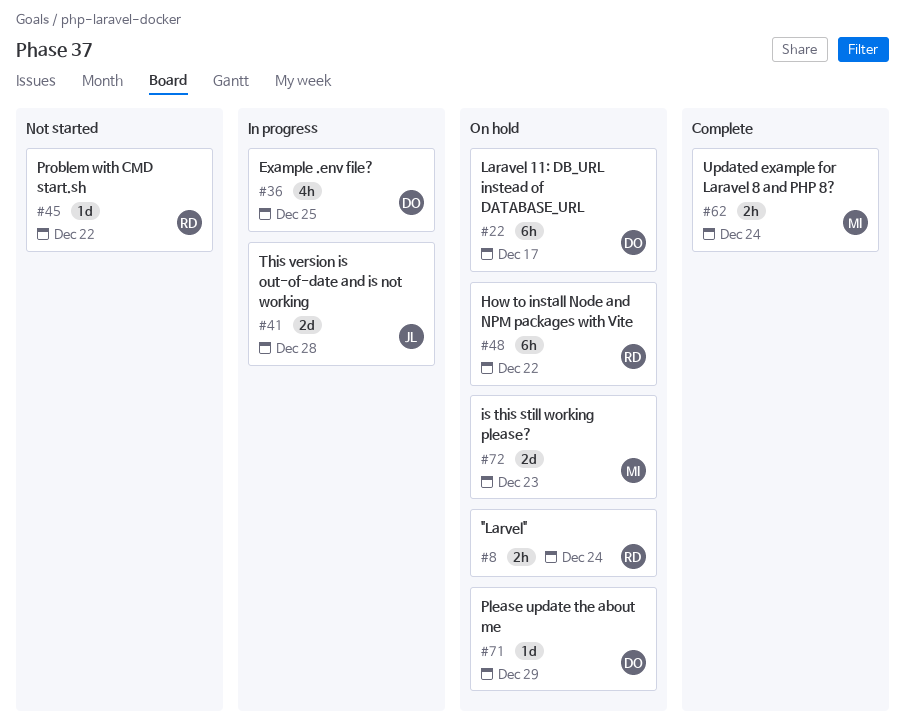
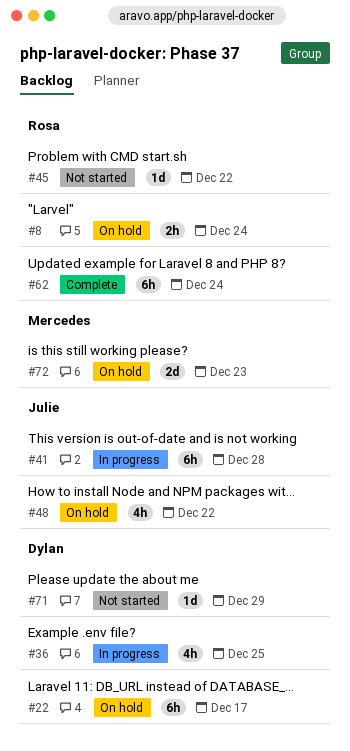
#41, estimate: 2d -> 6h
#48, owner: Rosa -> Julie
#48, estimate: 6h -> 4h
#62, owner: Mercedes -> Rosa
#62, estimate: 2h -> 6h
#71, status: On hold -> Not started

